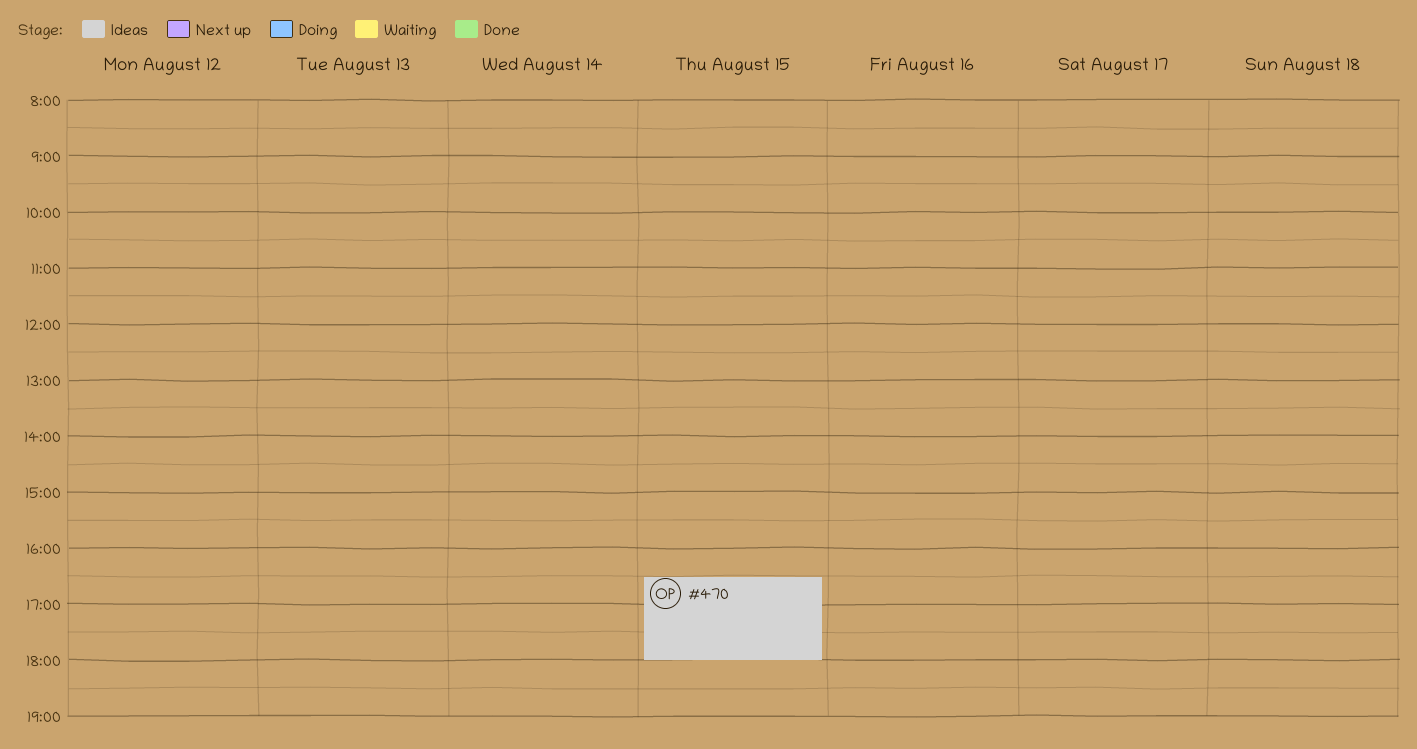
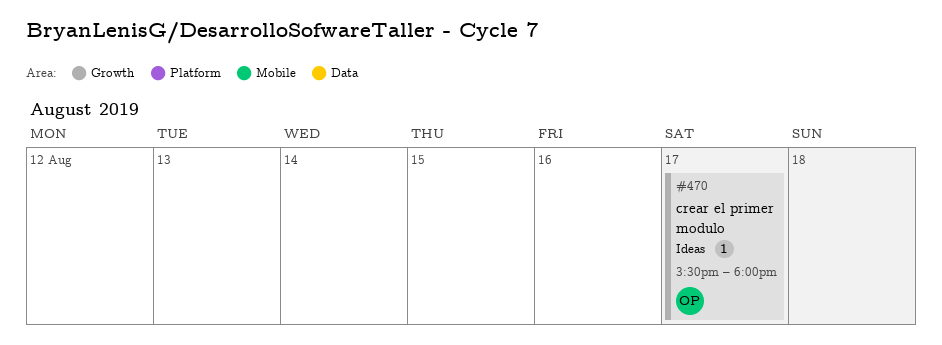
#470, day: Aug 15 -> Aug 17
#470, begins: 16:30 -> 15:30

